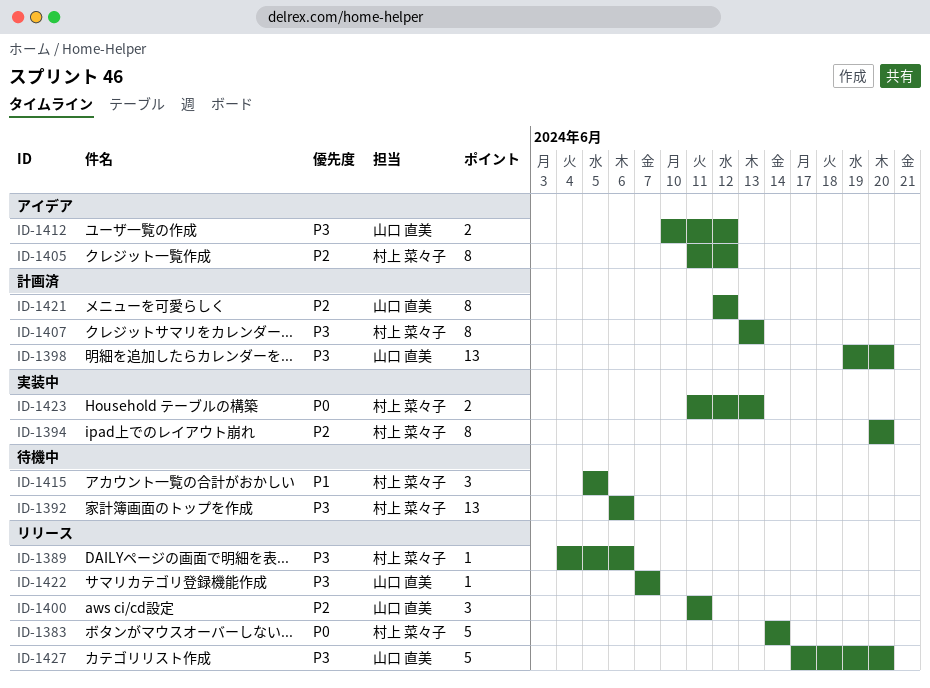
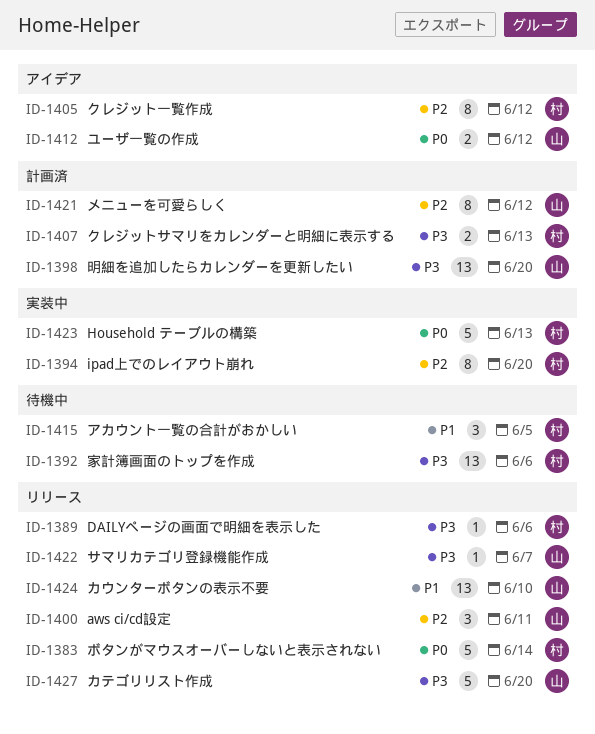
ID-1407, estimate: 8 -> 2
ID-1412, priority: P3 -> P0
ID-1423, estimate: 2 -> 5
ID-1424: none -> present

